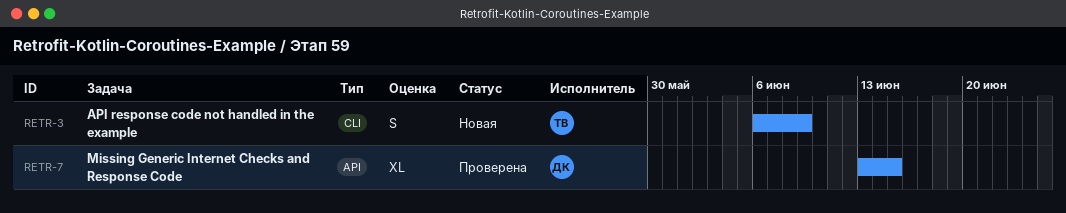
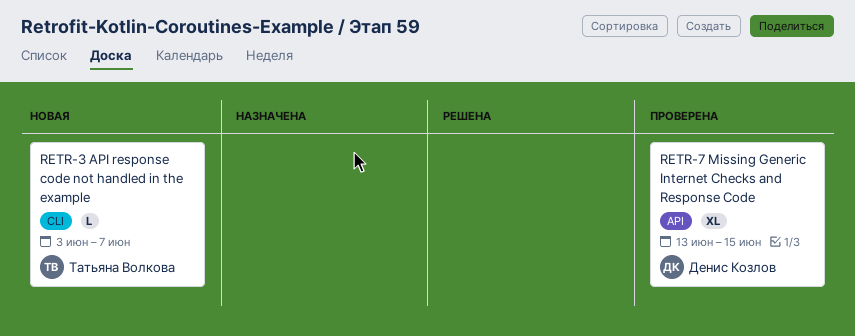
RETR-3, estimate: S -> L
RETR-3, start: Jun 6 -> Jun 3
RETR-3, due: Jun 9 -> Jun 7

